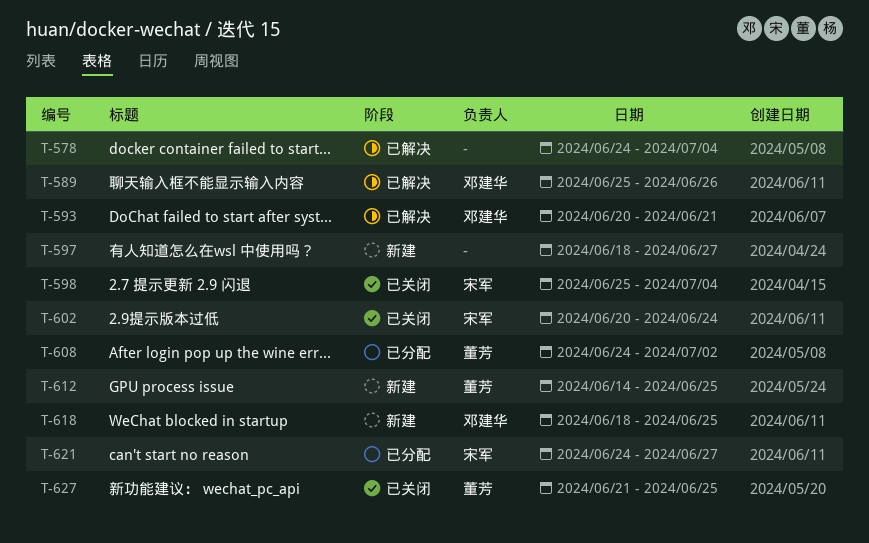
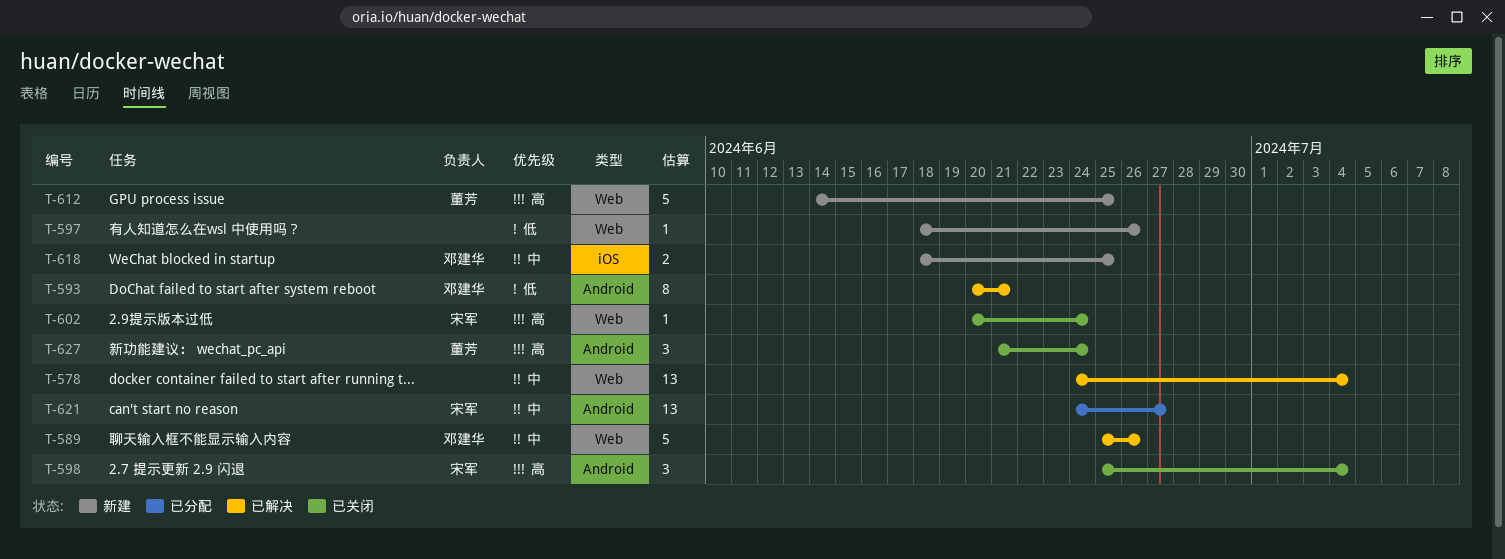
T-597, due: Jun 27 -> Jun 26
T-608: present -> none
T-627, due: Jun 25 -> Jun 24

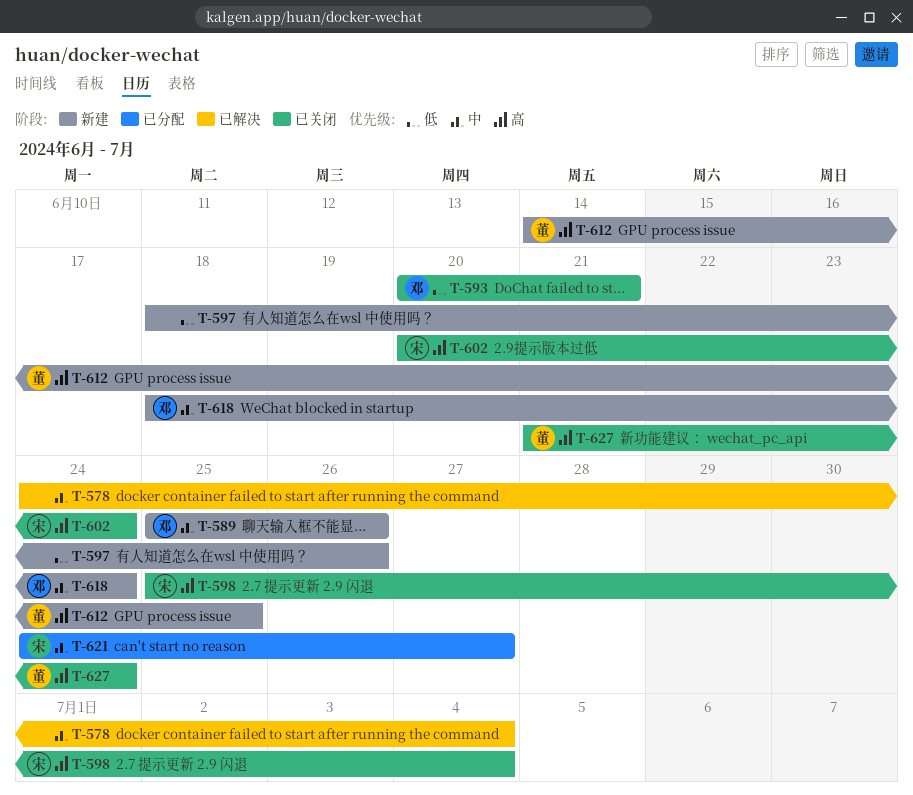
T-589, status: 已解决 -> 新建
T-593, status: 已解决 -> 已关闭
T-618, due: Jun 25 -> Jun 24

